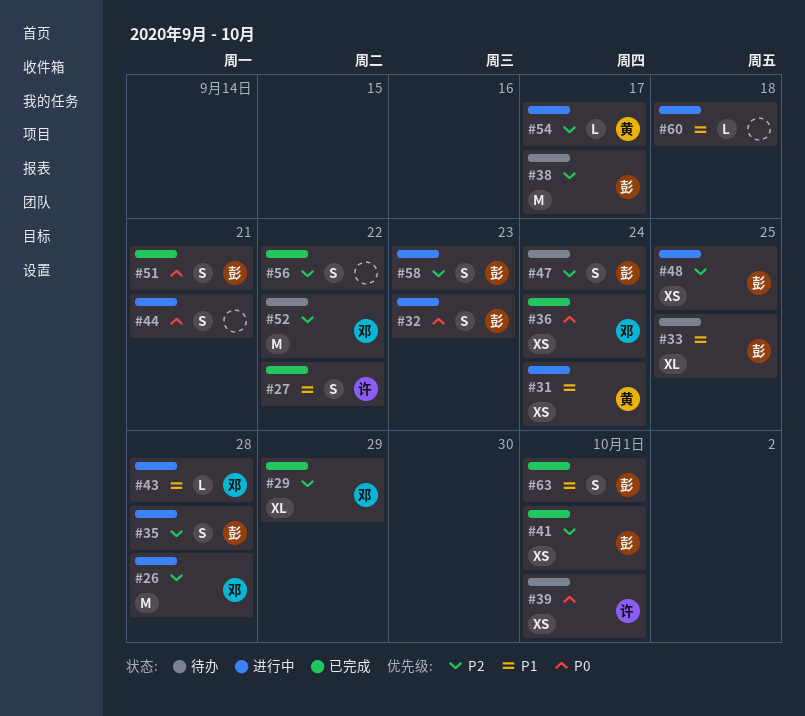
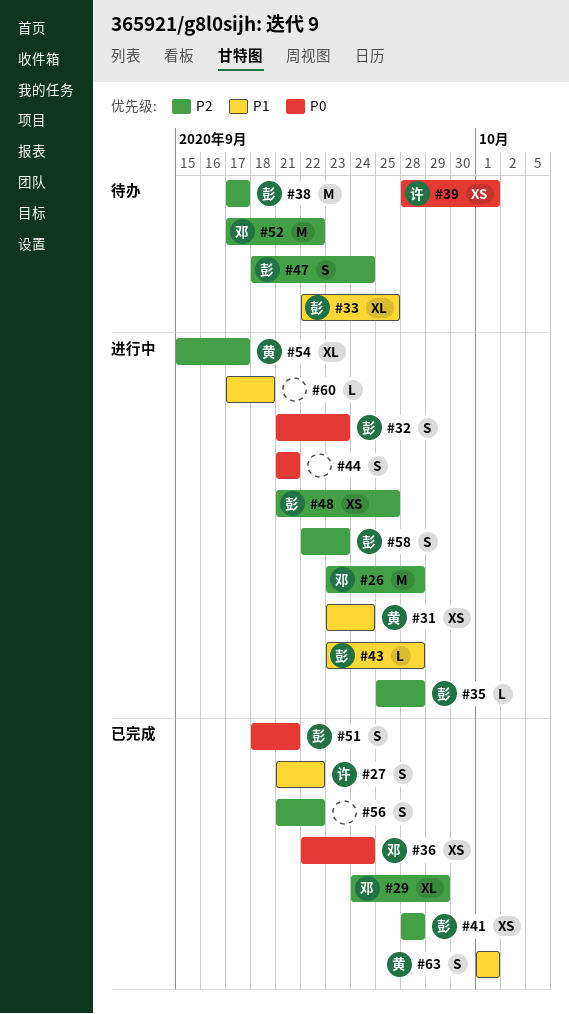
#35, estimate: S -> L
#41, due: Oct 1 -> Sep 28
#43, owner: 邓 -> 彭
#54, estimate: L -> XL
#63, owner: 彭 -> 黄

